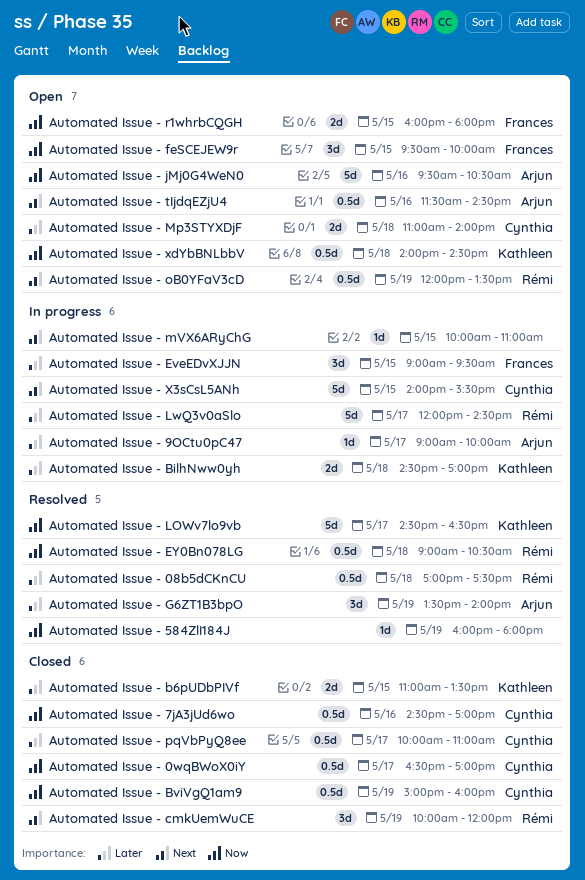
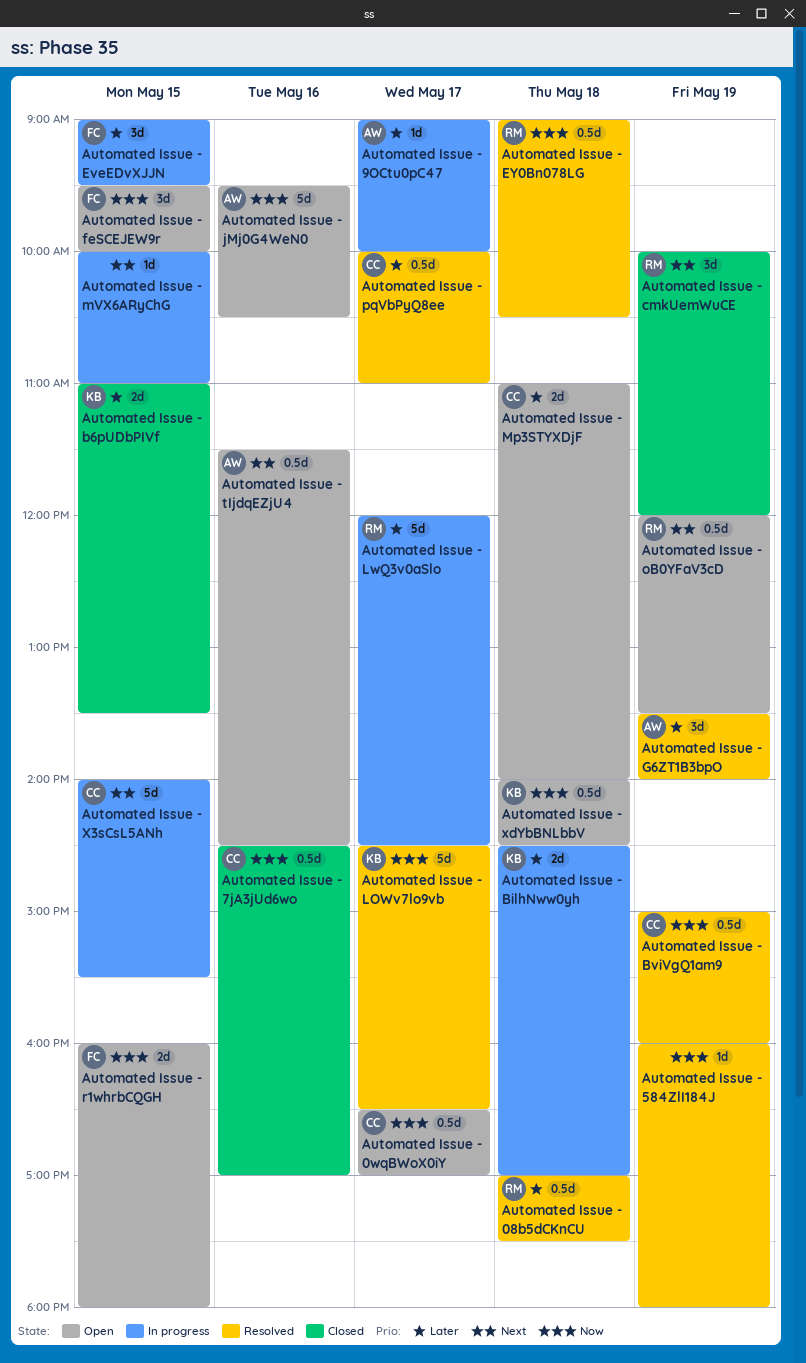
Automated Issue - 0wqBWoX0iY, status: Closed -> Open
Automated Issue - BviVgQ1am9, status: Closed -> Resolved
Automated Issue - pqVbPyQ8ee, status: Closed -> Resolved

